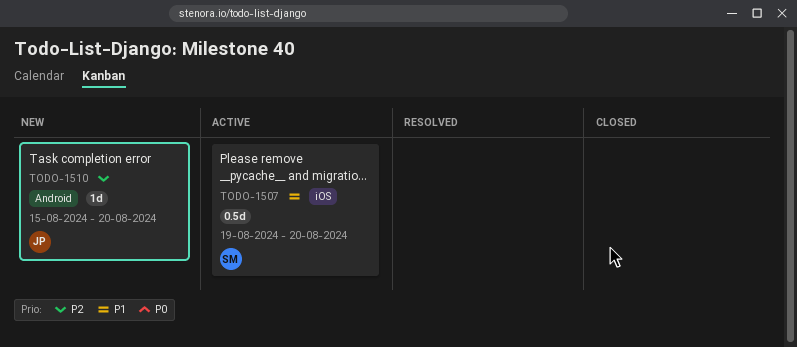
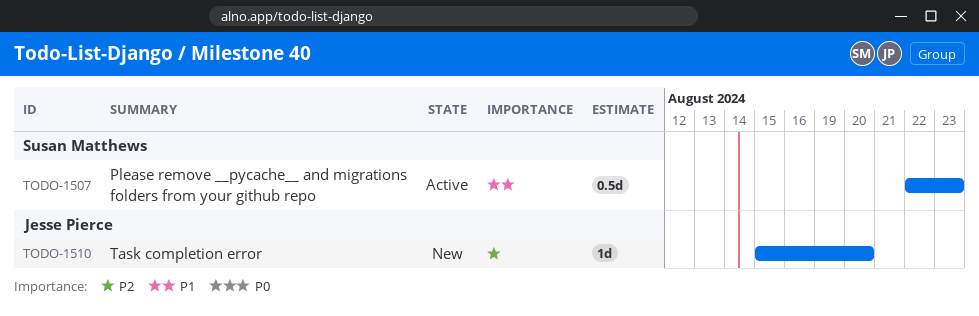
TODO-1507, start: Aug 19 -> Aug 22
TODO-1507, due: Aug 20 -> Aug 23

